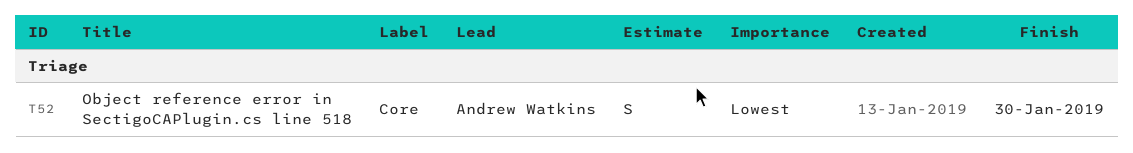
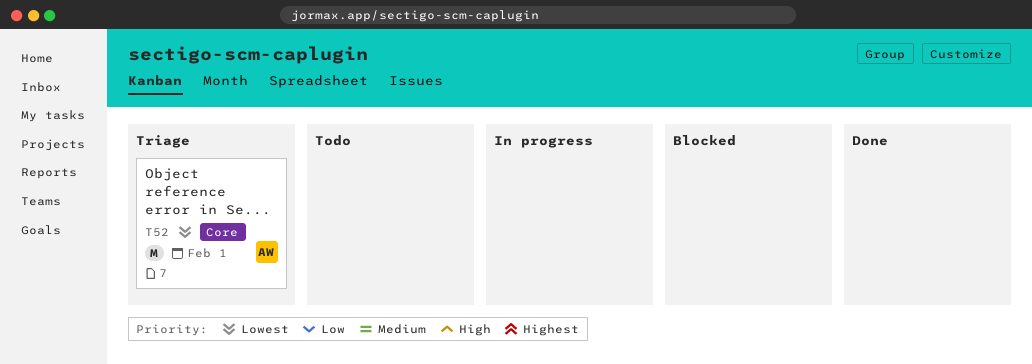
T52, estimate: S -> M
T52, due: Jan 30 -> Feb 1

